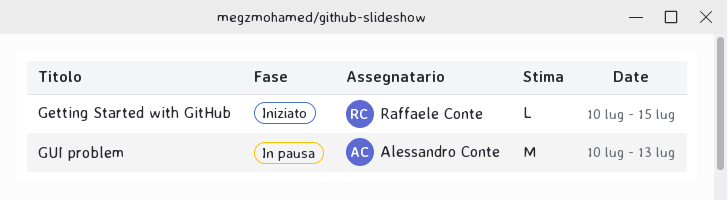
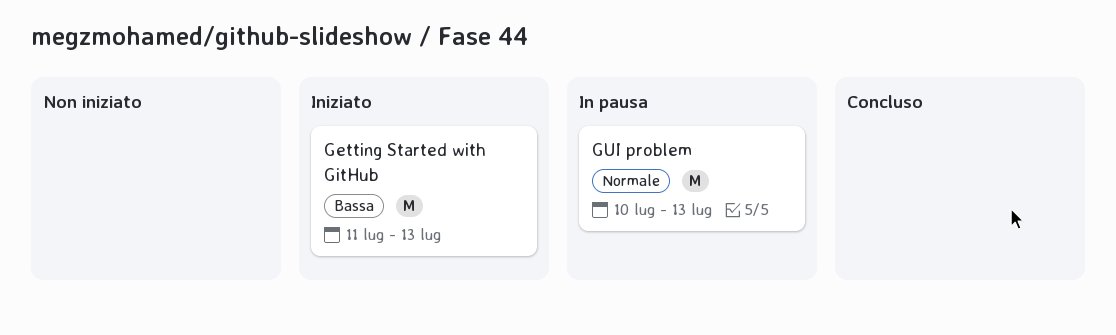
Getting Started with GitHub, estimate: L -> M
Getting Started with GitHub, start: Jul 10 -> Jul 11
Getting Started with GitHub, due: Jul 15 -> Jul 13

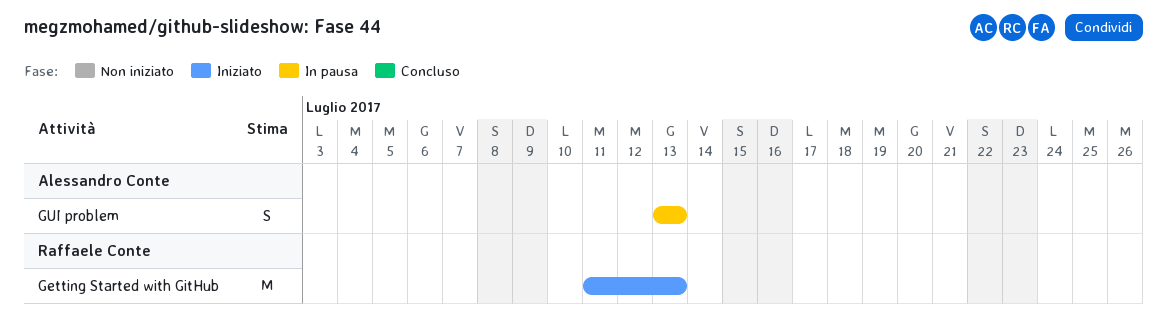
GUI problem, estimate: M -> S
GUI problem, start: Jul 10 -> Jul 13

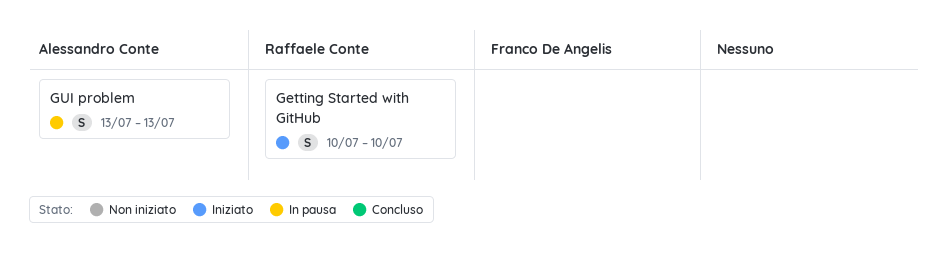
Getting Started with GitHub, estimate: M -> S
Getting Started with GitHub, start: Jul 11 -> Jul 10
Getting Started with GitHub, due: Jul 13 -> Jul 10

